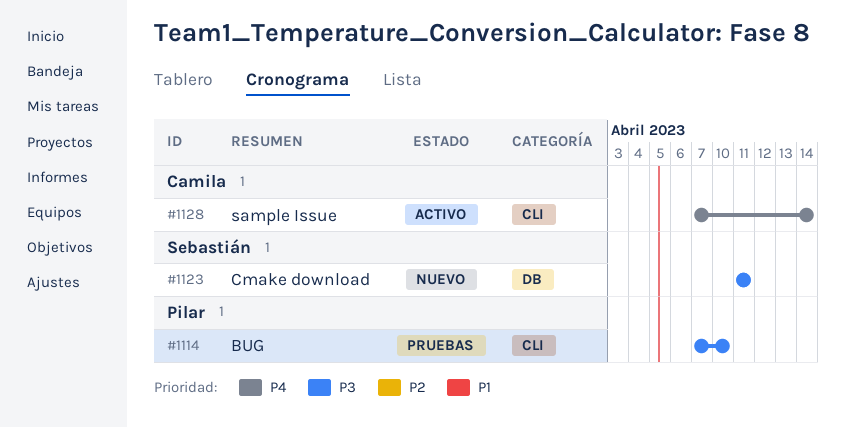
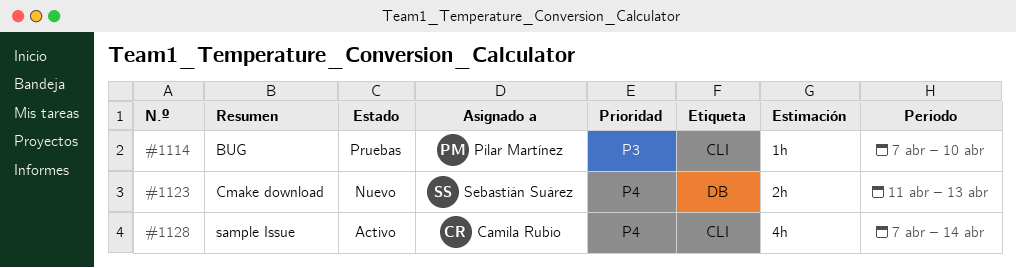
#1123, priority: P3 -> P4
#1123, due: Apr 11 -> Apr 13

